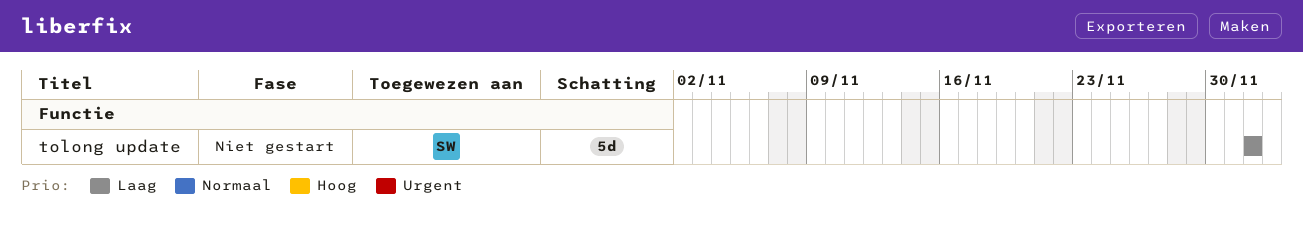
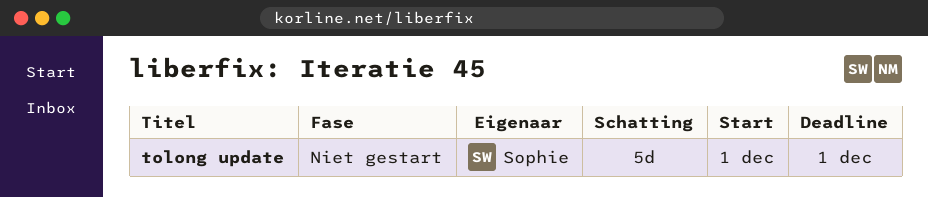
tolong update, start: Dec 2 -> Dec 1
tolong update, due: Dec 2 -> Dec 1

